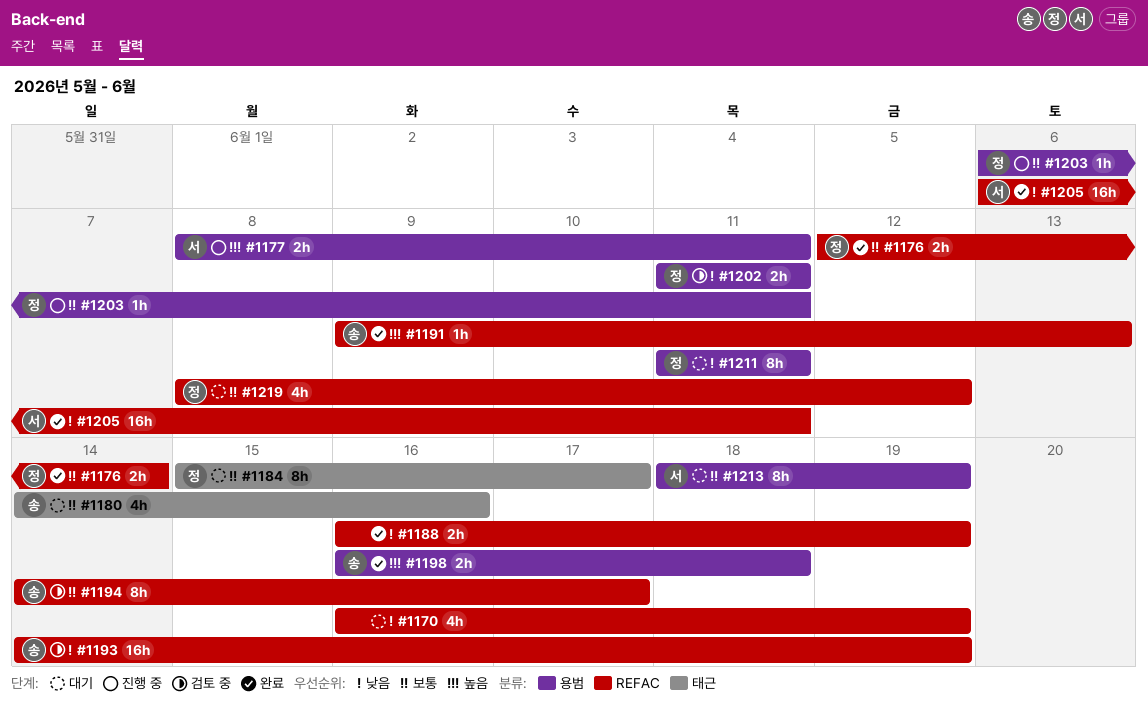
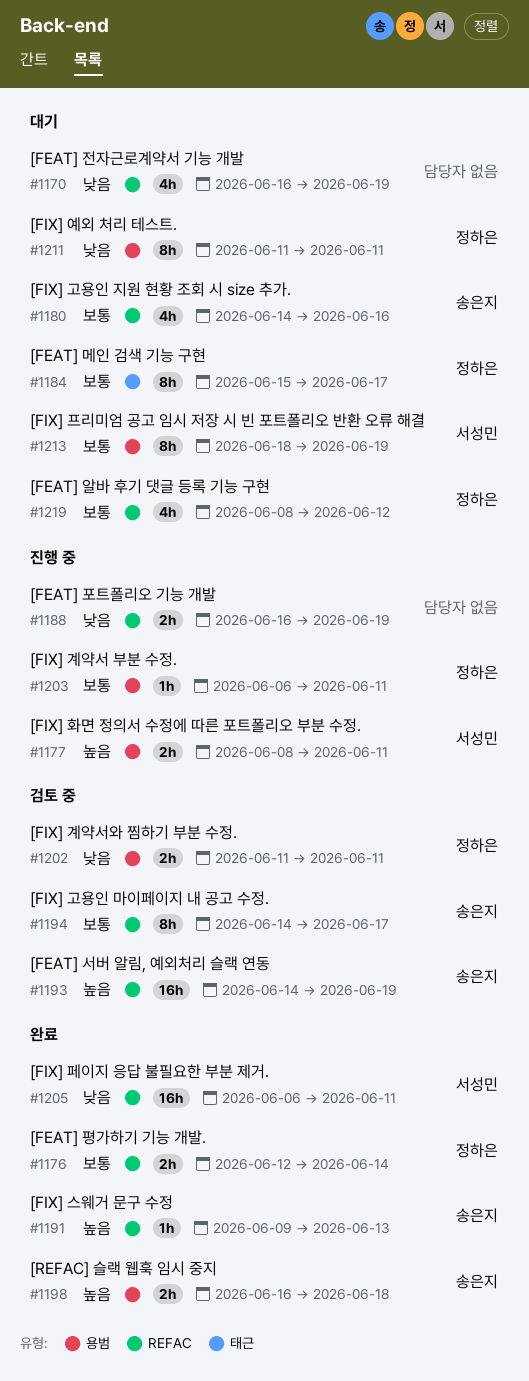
#1180, label: 태근 -> REFAC
#1188, status: 완료 -> 진행 중
#1193, priority: 낮음 -> 높음

